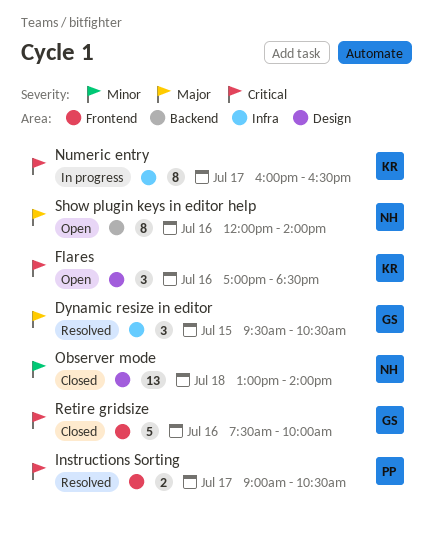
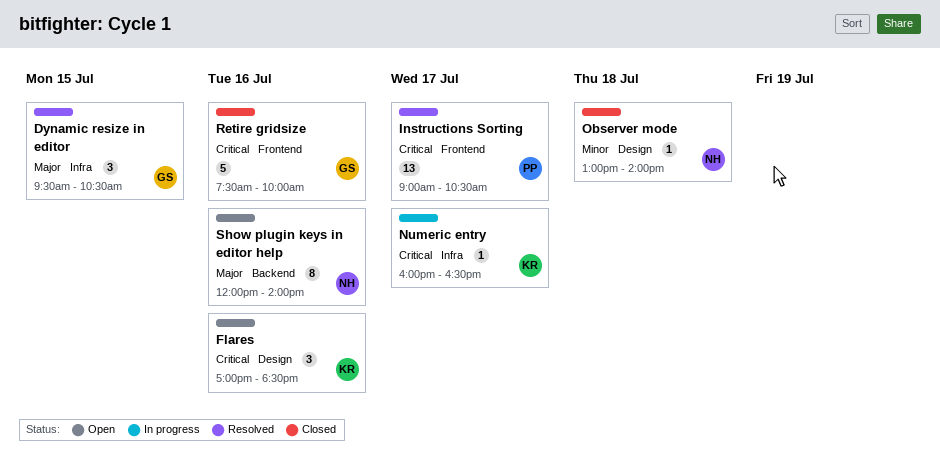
Instructions Sorting, estimate: 2 -> 13
Numeric entry, estimate: 8 -> 1
Observer mode, estimate: 13 -> 1

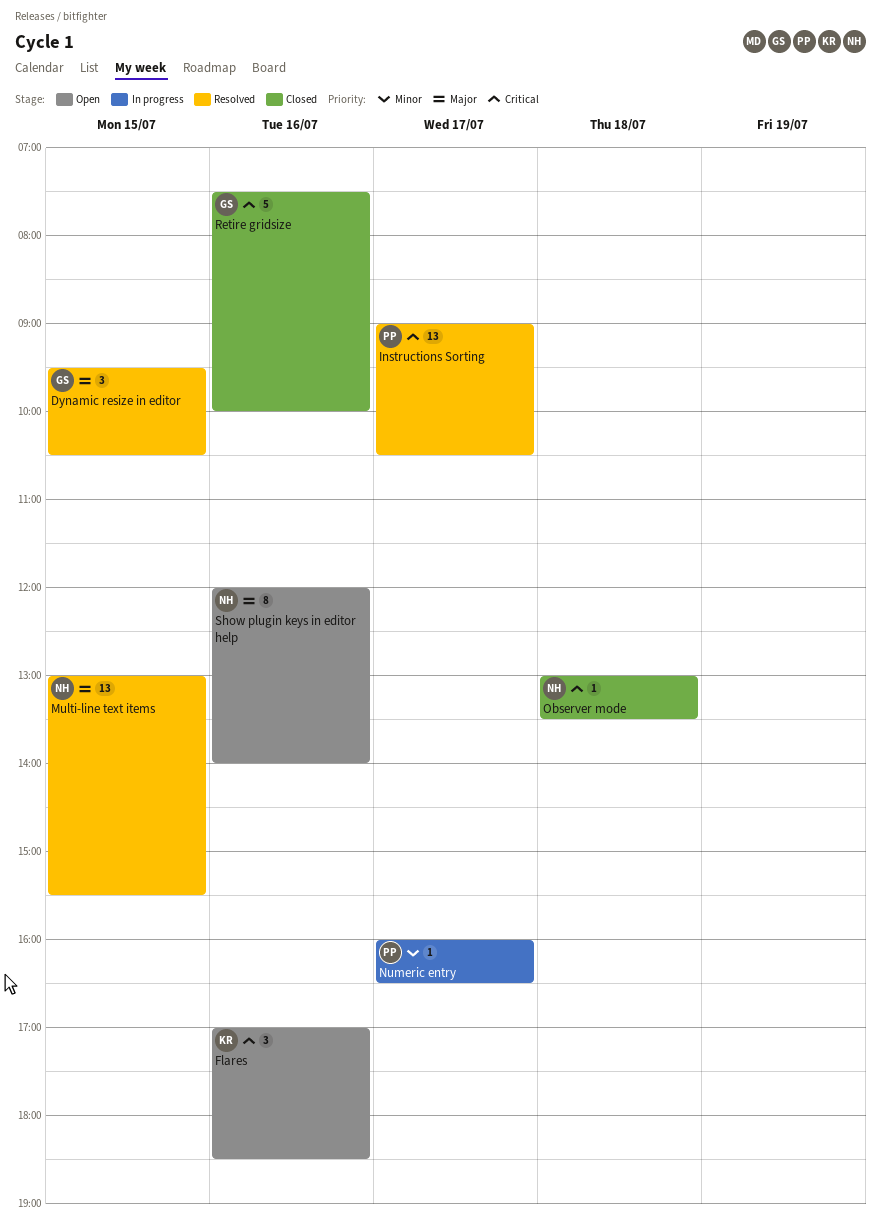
Multi-line text items: none -> present
Numeric entry, owner: KR -> PP
Numeric entry, priority: Critical -> Minor
Observer mode, priority: Minor -> Critical
Observer mode, ends: 14:00 -> 13:30

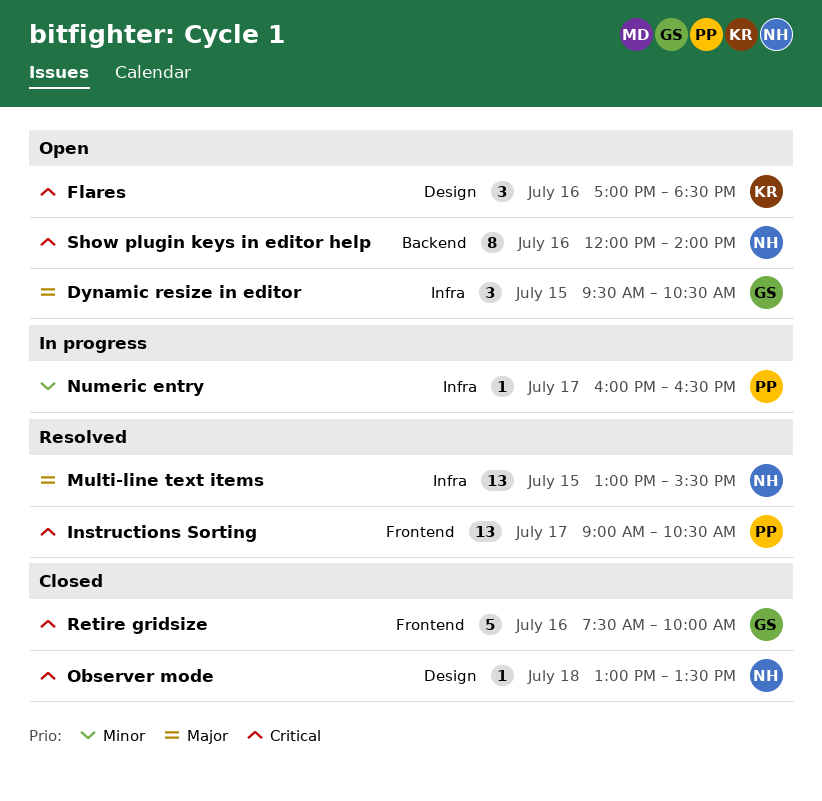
Dynamic resize in editor, status: Resolved -> Open
Show plugin keys in editor help, priority: Major -> Critical

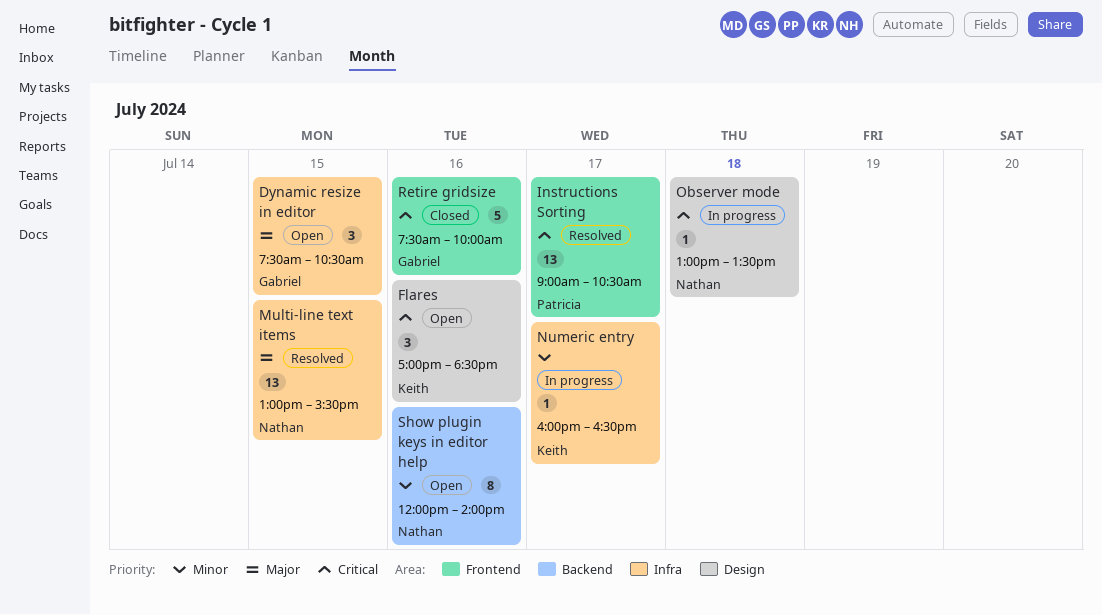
Dynamic resize in editor, begins: 09:30 -> 07:30
Numeric entry, owner: Patricia -> Keith
Observer mode, status: Closed -> In progress
Show plugin keys in editor help, priority: Critical -> Minor

